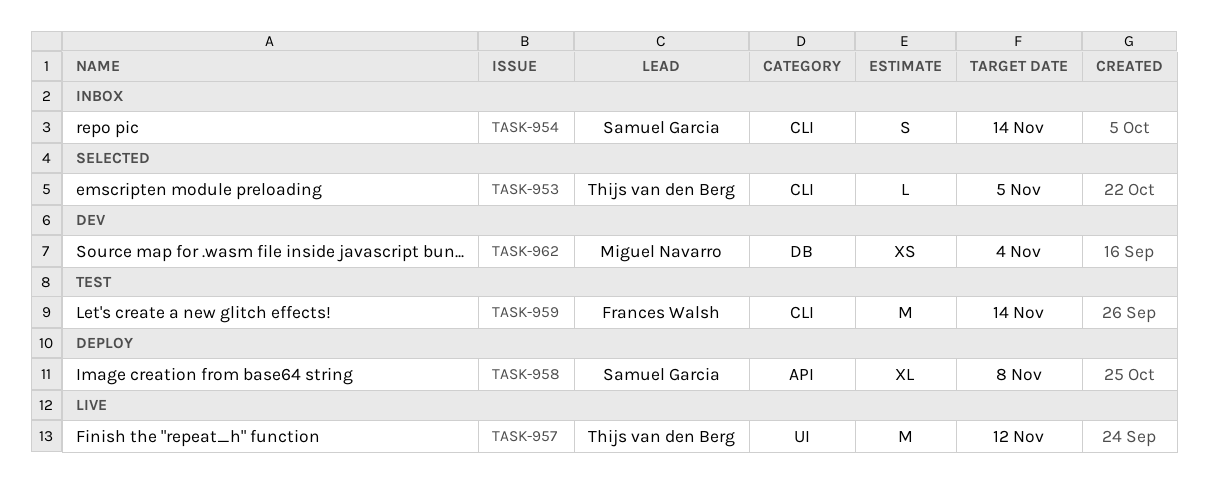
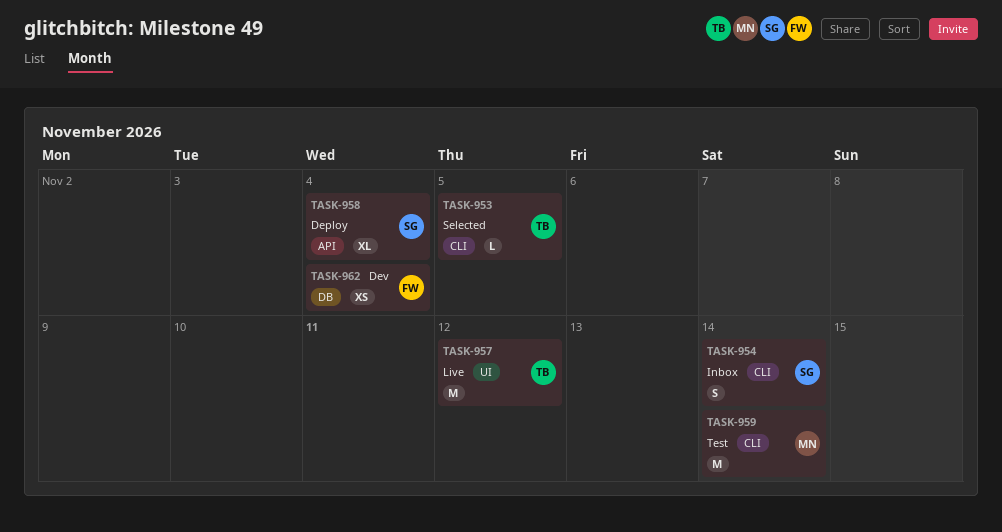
TASK-958, due: Nov 8 -> Nov 4
TASK-959, owner: Frances Walsh -> Miguel Navarro
TASK-962, owner: Miguel Navarro -> Frances Walsh

